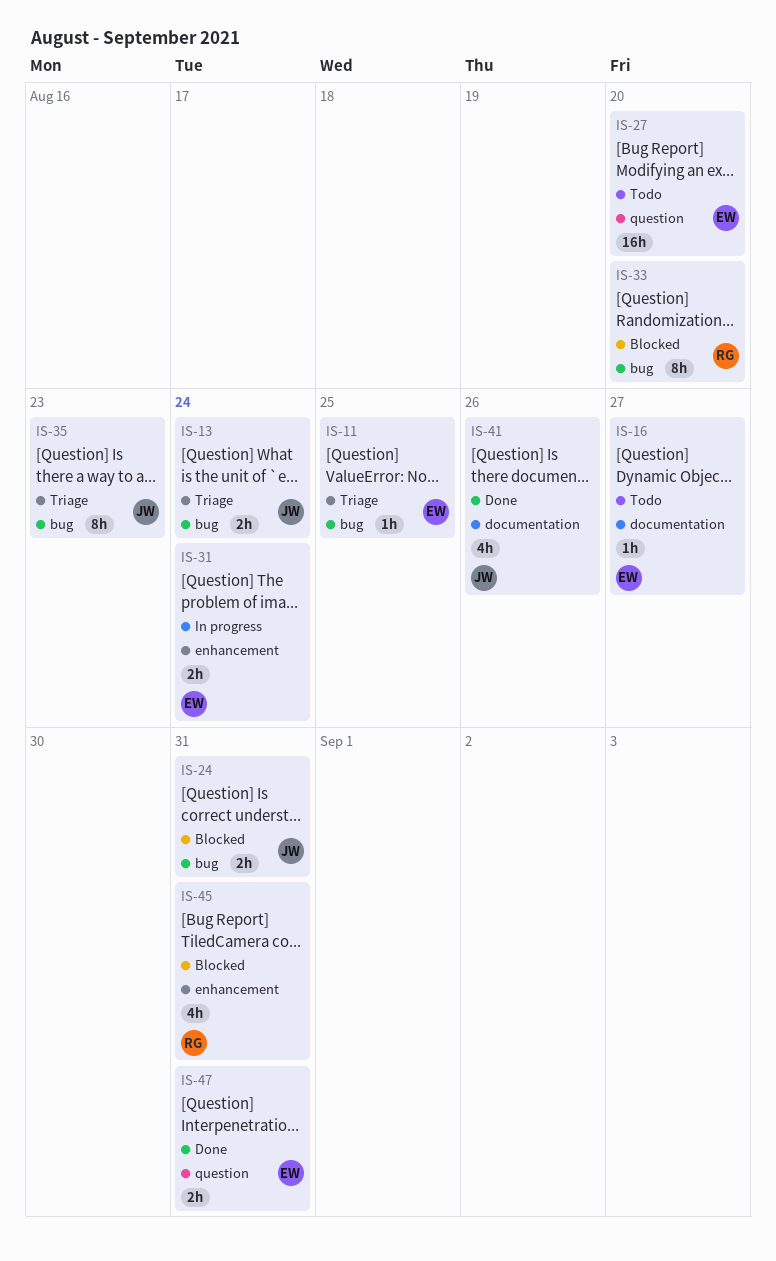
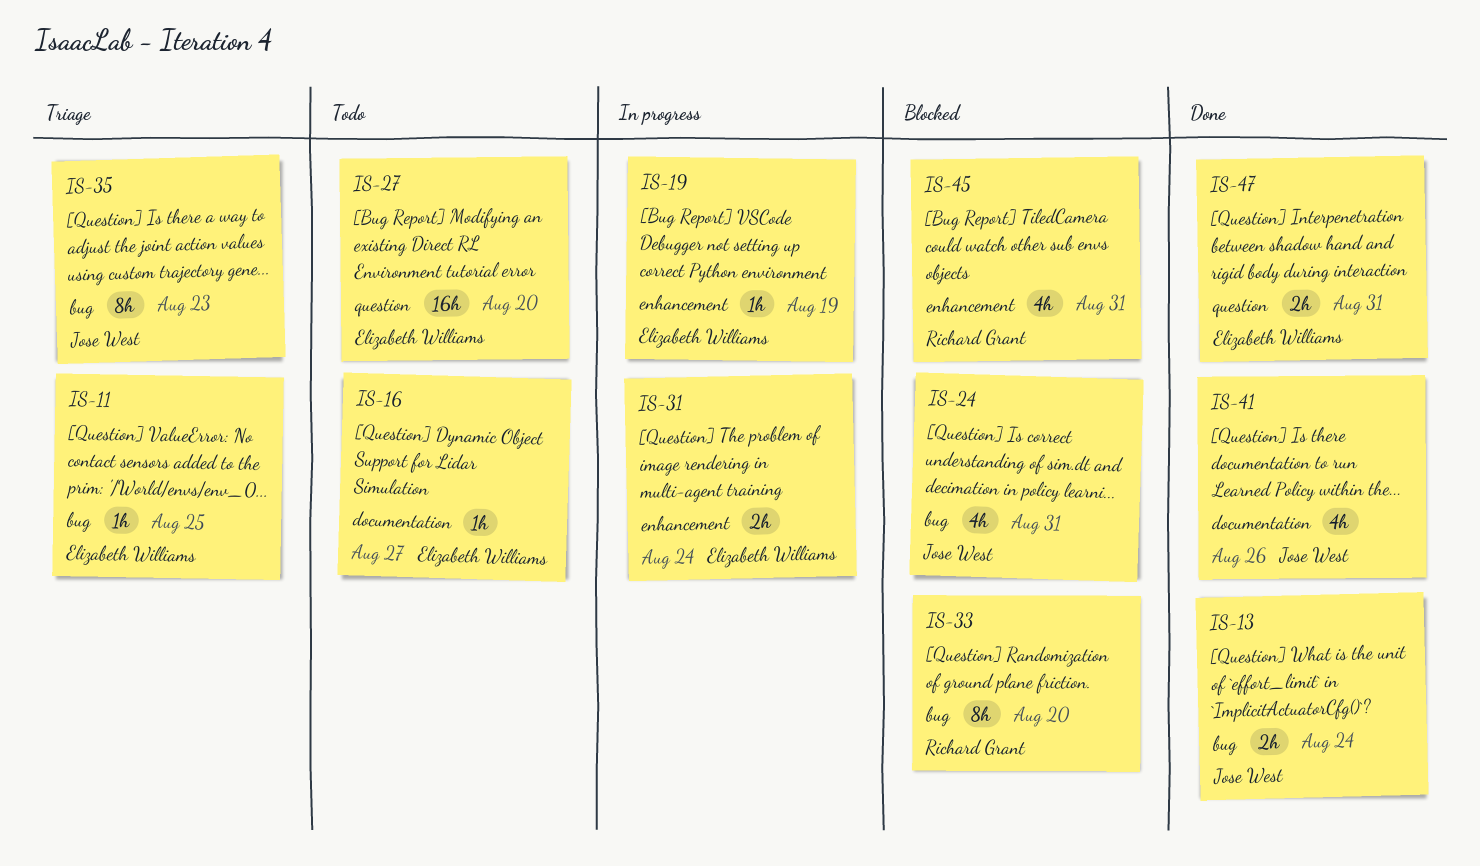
IS-13, status: Triage -> Done
IS-19: none -> present
IS-24, estimate: 2h -> 4h

